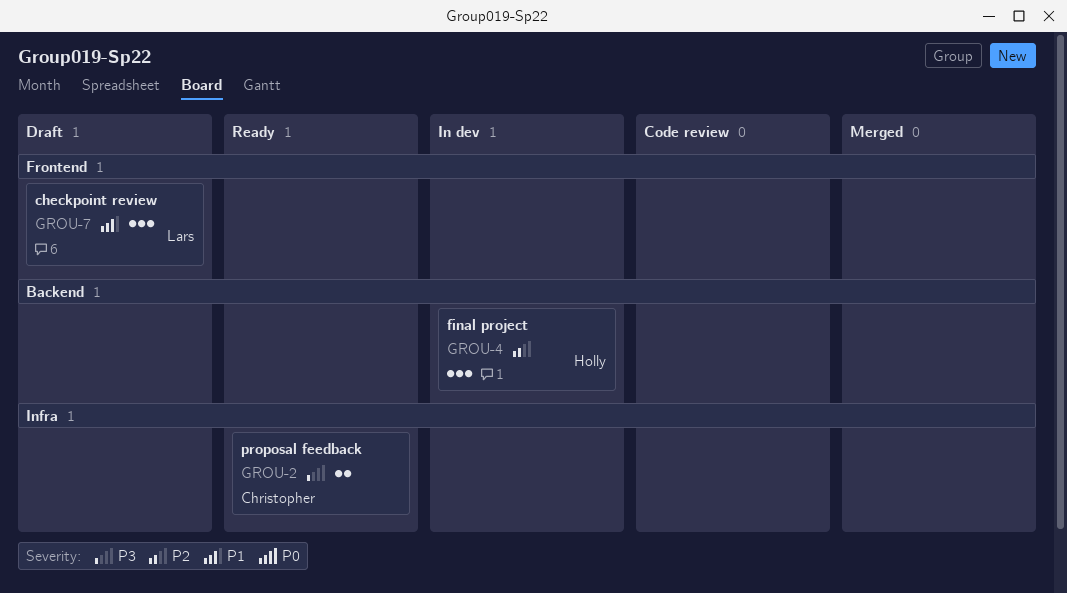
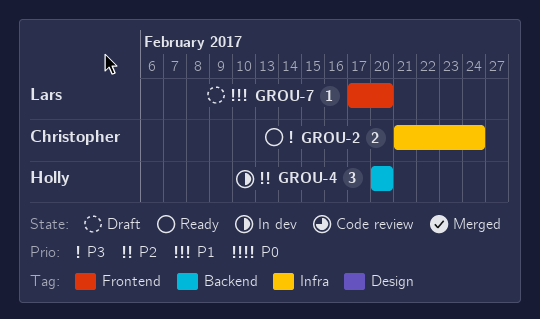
GROU-7, estimate: 3 -> 1

